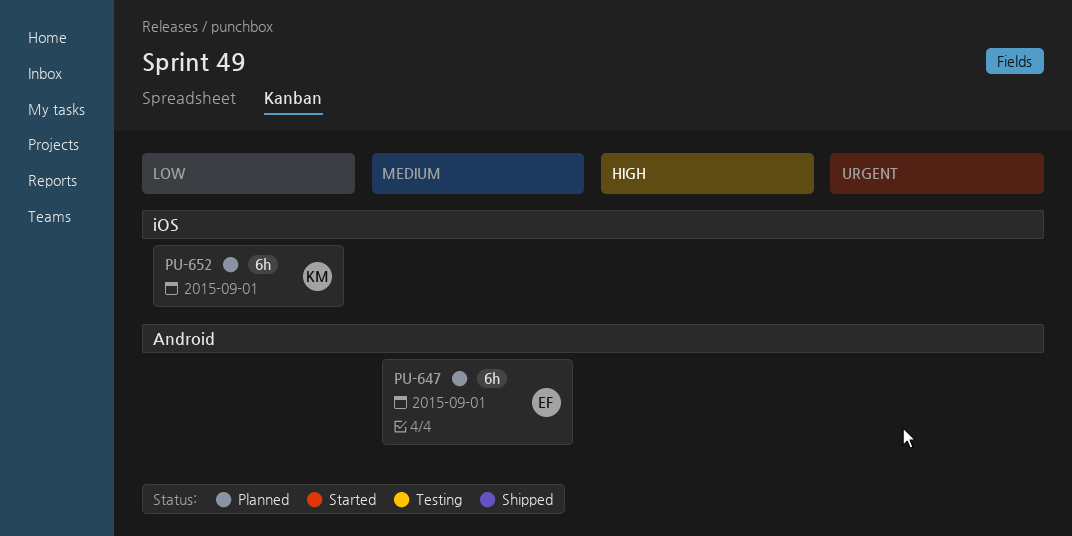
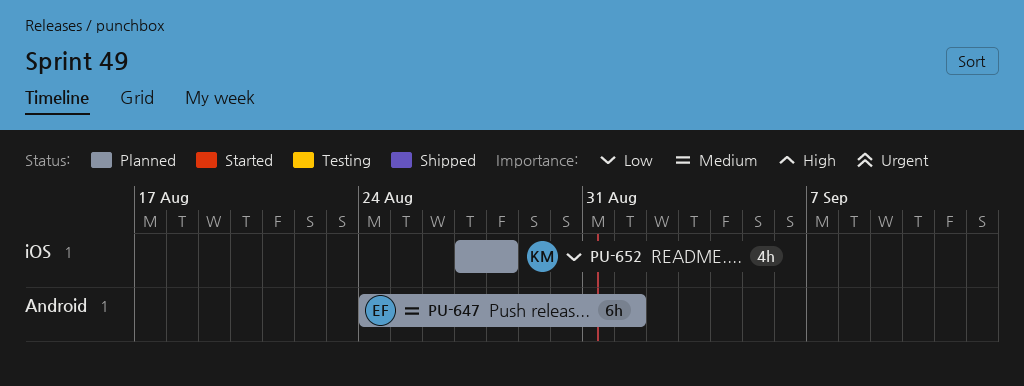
PU-652, estimate: 6h -> 4h
PU-652, due: Sep 1 -> Aug 28

